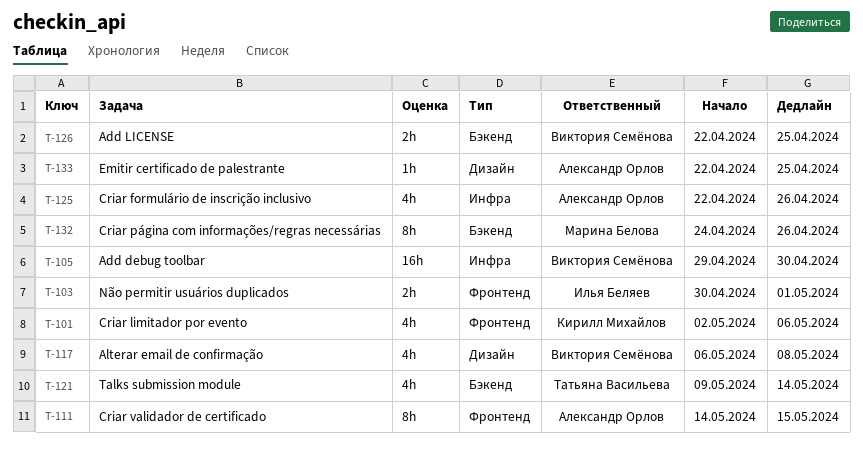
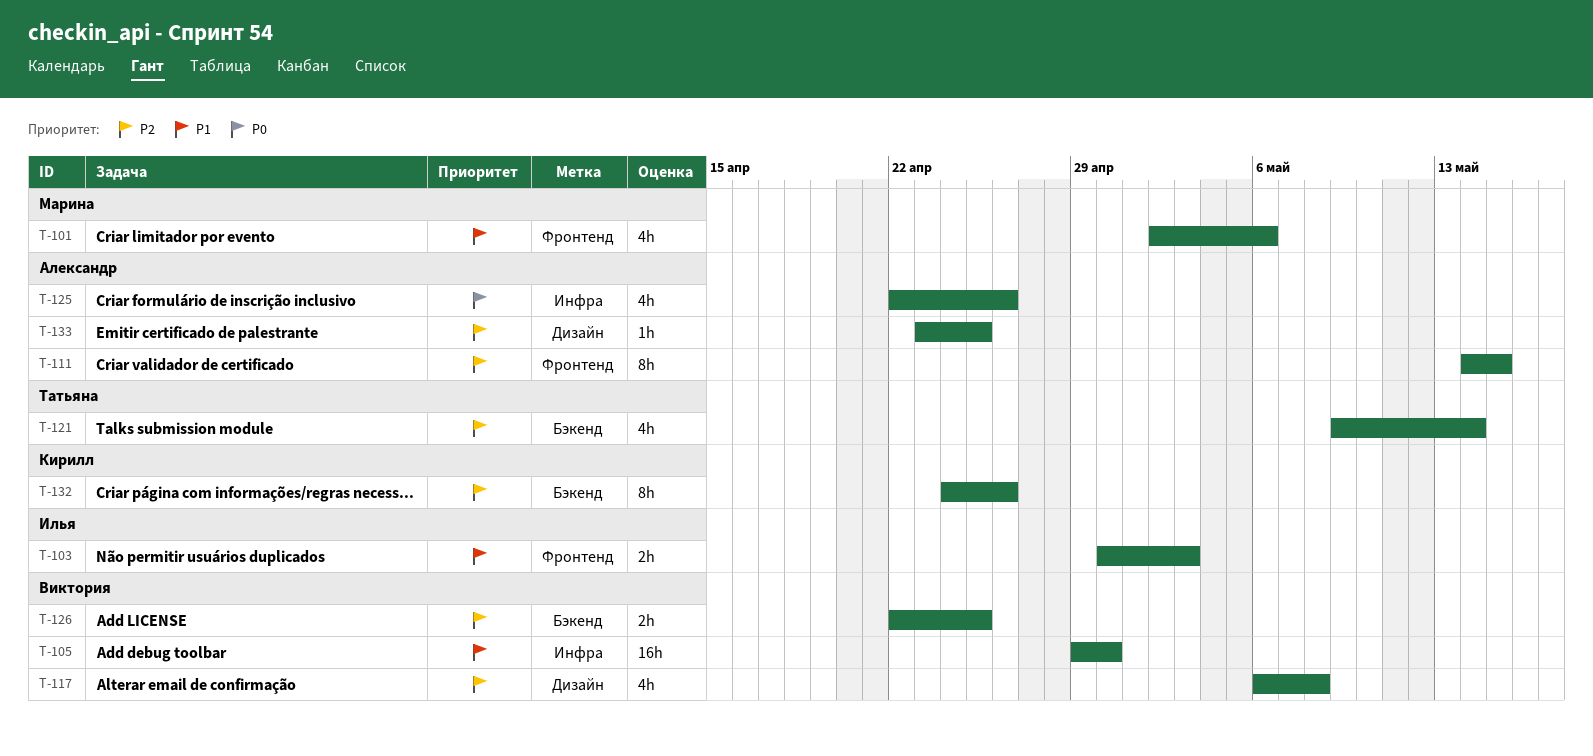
T-101, owner: Кирилл Михайлов -> Марина Белова
T-103, due: May 1 -> May 3
T-132, owner: Марина Белова -> Кирилл Михайлов
T-133, start: Apr 22 -> Apr 23

